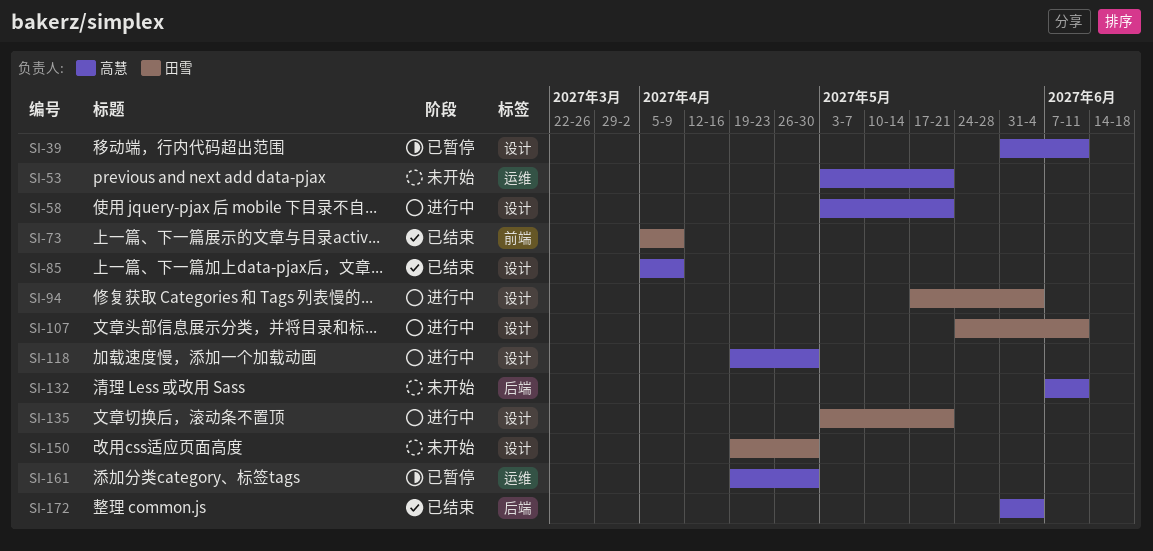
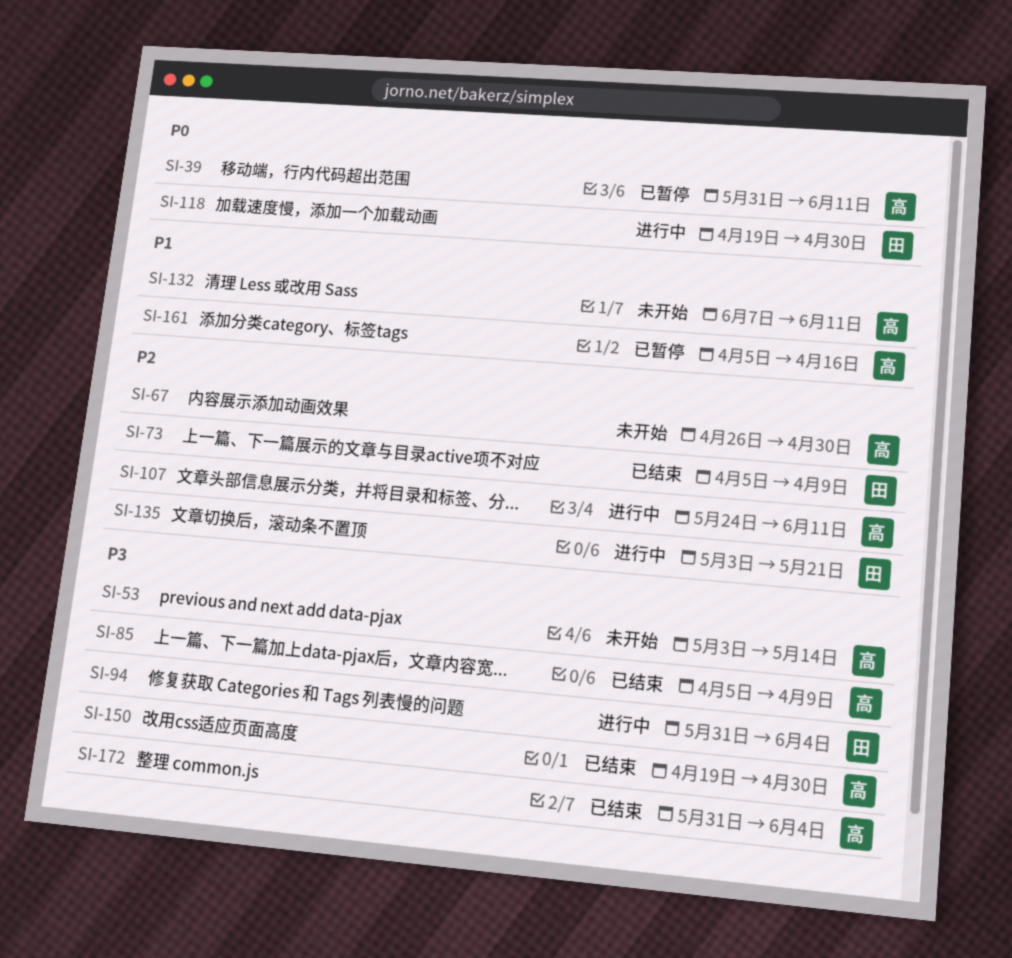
SI-53, due: May 21 -> May 14
SI-58: present -> none
SI-67: none -> present
SI-94, start: May 17 -> May 31
SI-107, owner: 田雪 -> 高慧
SI-118, owner: 高慧 -> 田雪
SI-150, status: 未开始 -> 已结束
SI-150, owner: 田雪 -> 高慧
SI-161, start: Apr 19 -> Apr 5
SI-161, due: Apr 30 -> Apr 16

